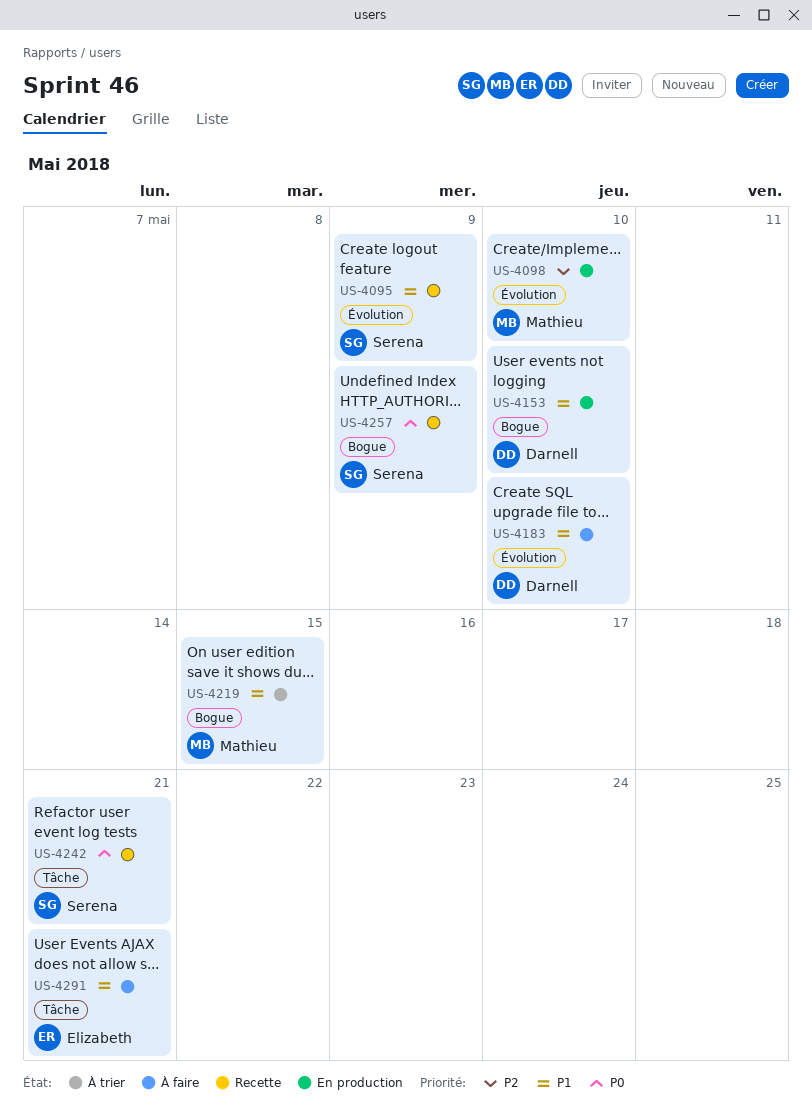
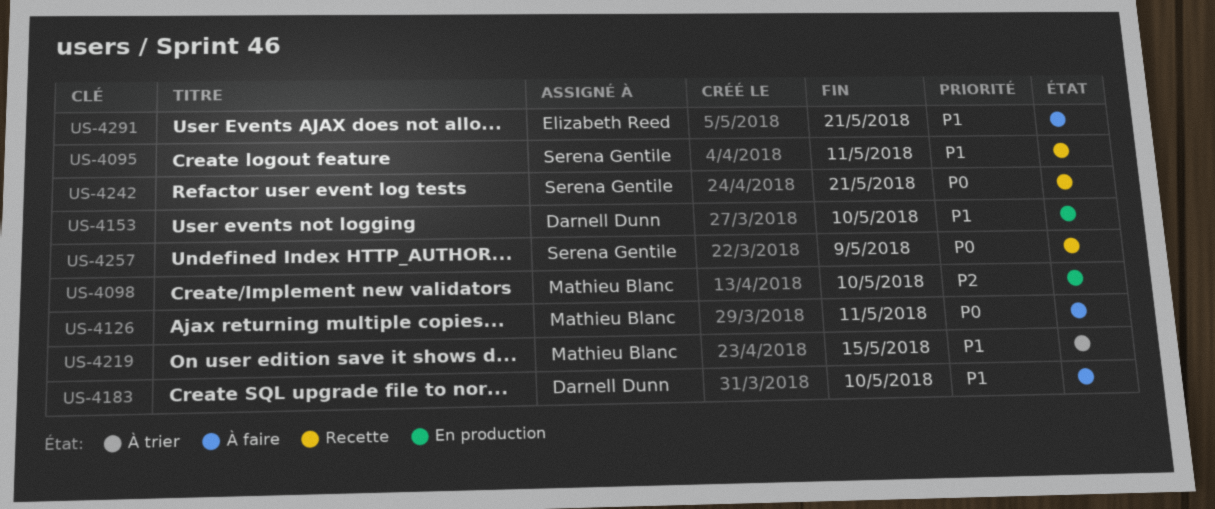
US-4095, due: May 9 -> May 11
US-4126: none -> present

